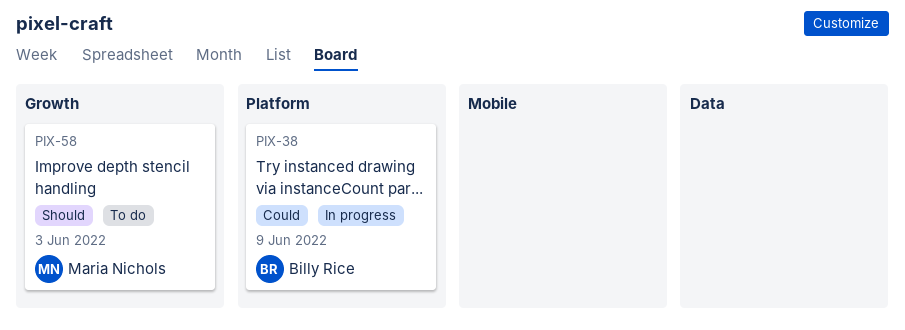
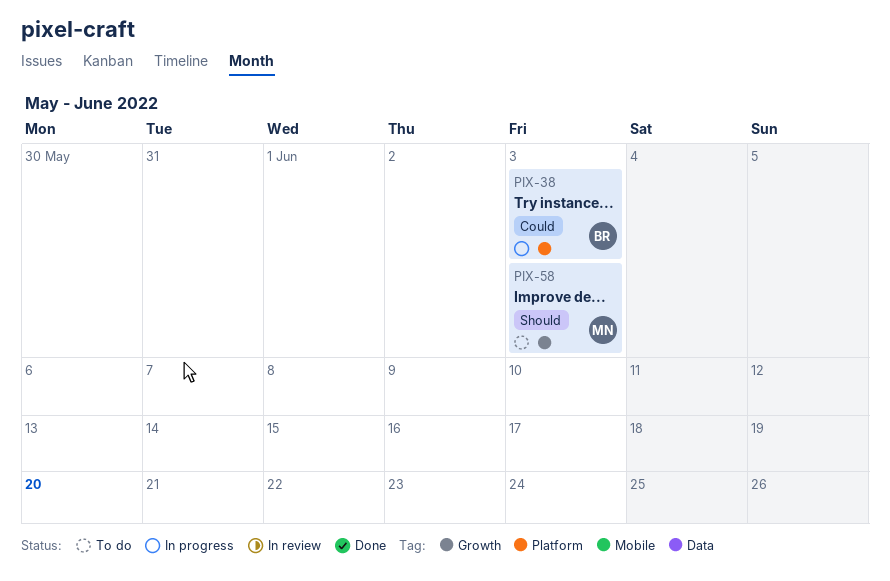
PIX-38, due: Jun 9 -> Jun 3

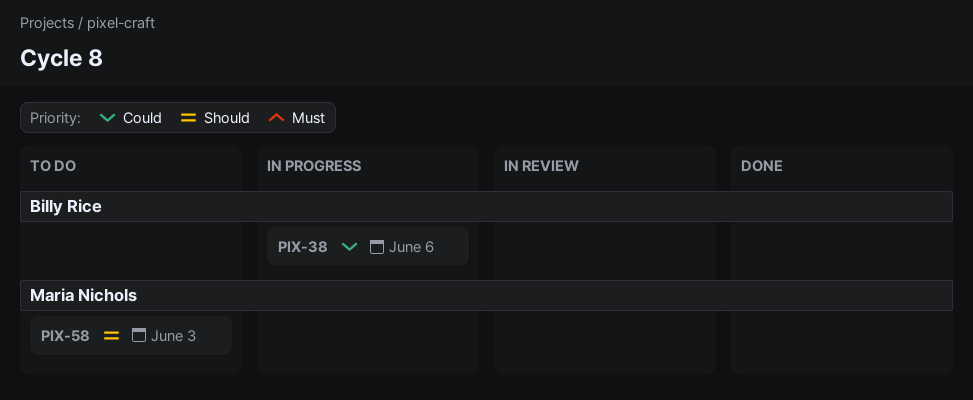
PIX-38, due: Jun 3 -> Jun 6

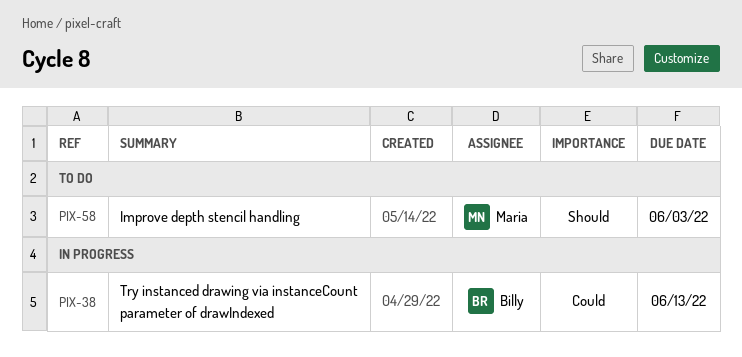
PIX-38, due: Jun 6 -> Jun 13

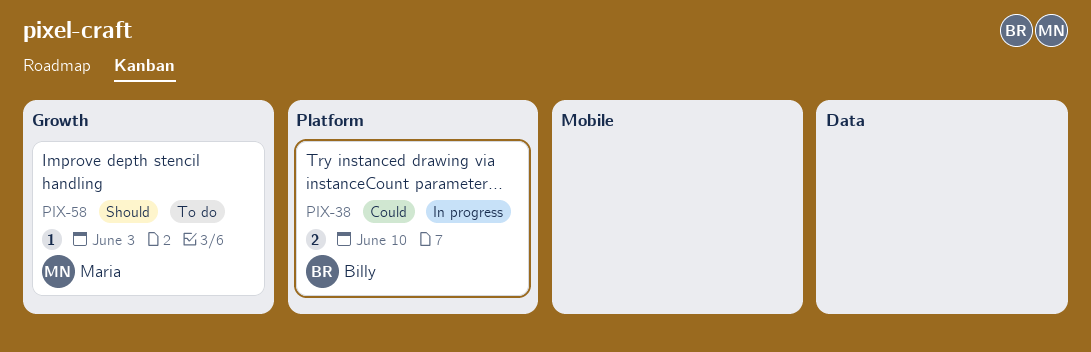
PIX-38, due: Jun 13 -> Jun 10

